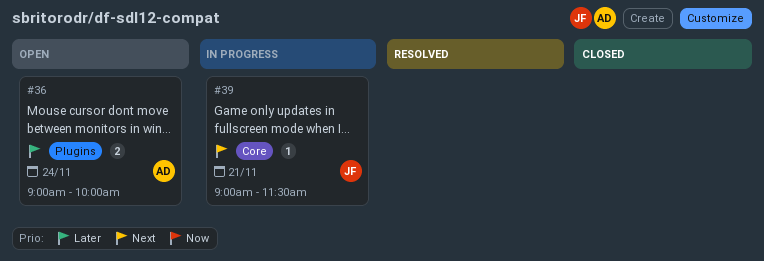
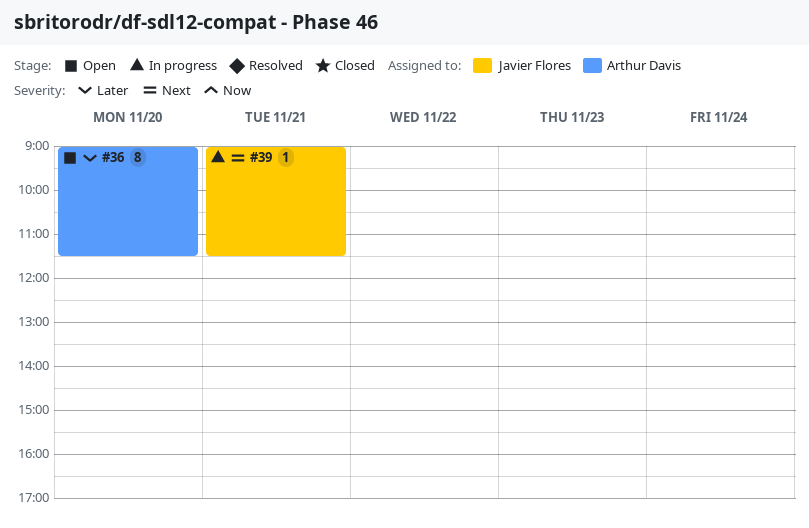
#36, estimate: 2 -> 8
#36, day: Nov 24 -> Nov 20
#36, ends: 10:00 -> 11:30

